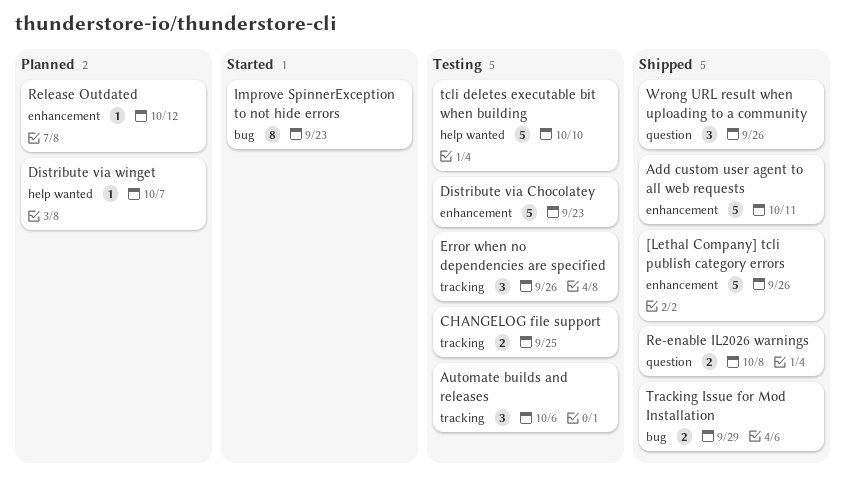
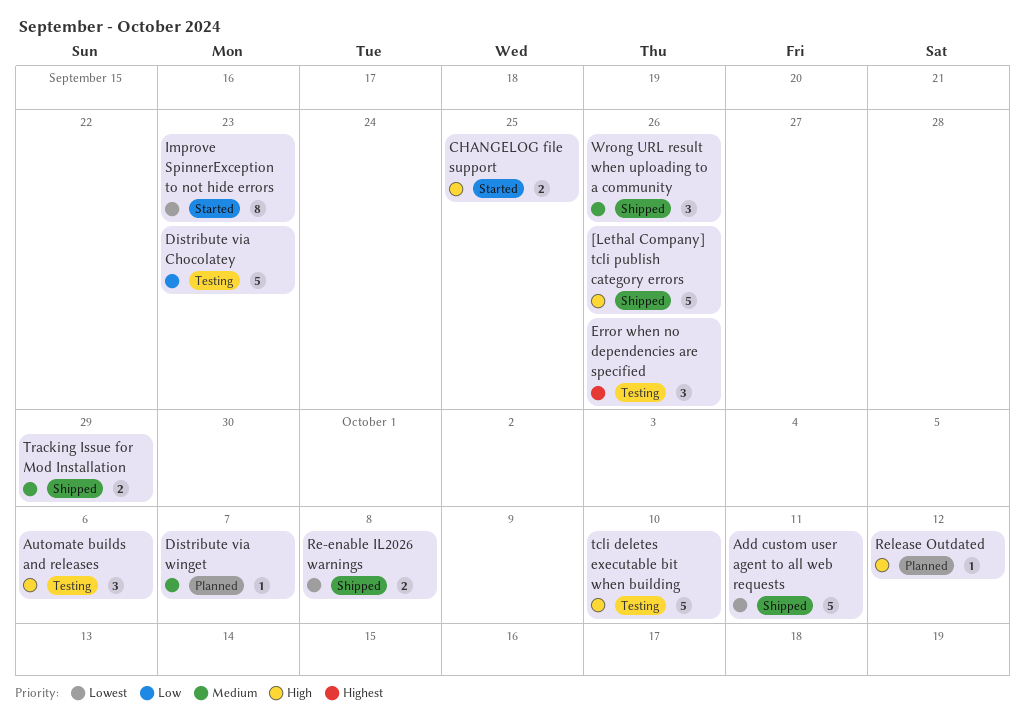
CHANGELOG file support, status: Testing -> Started

